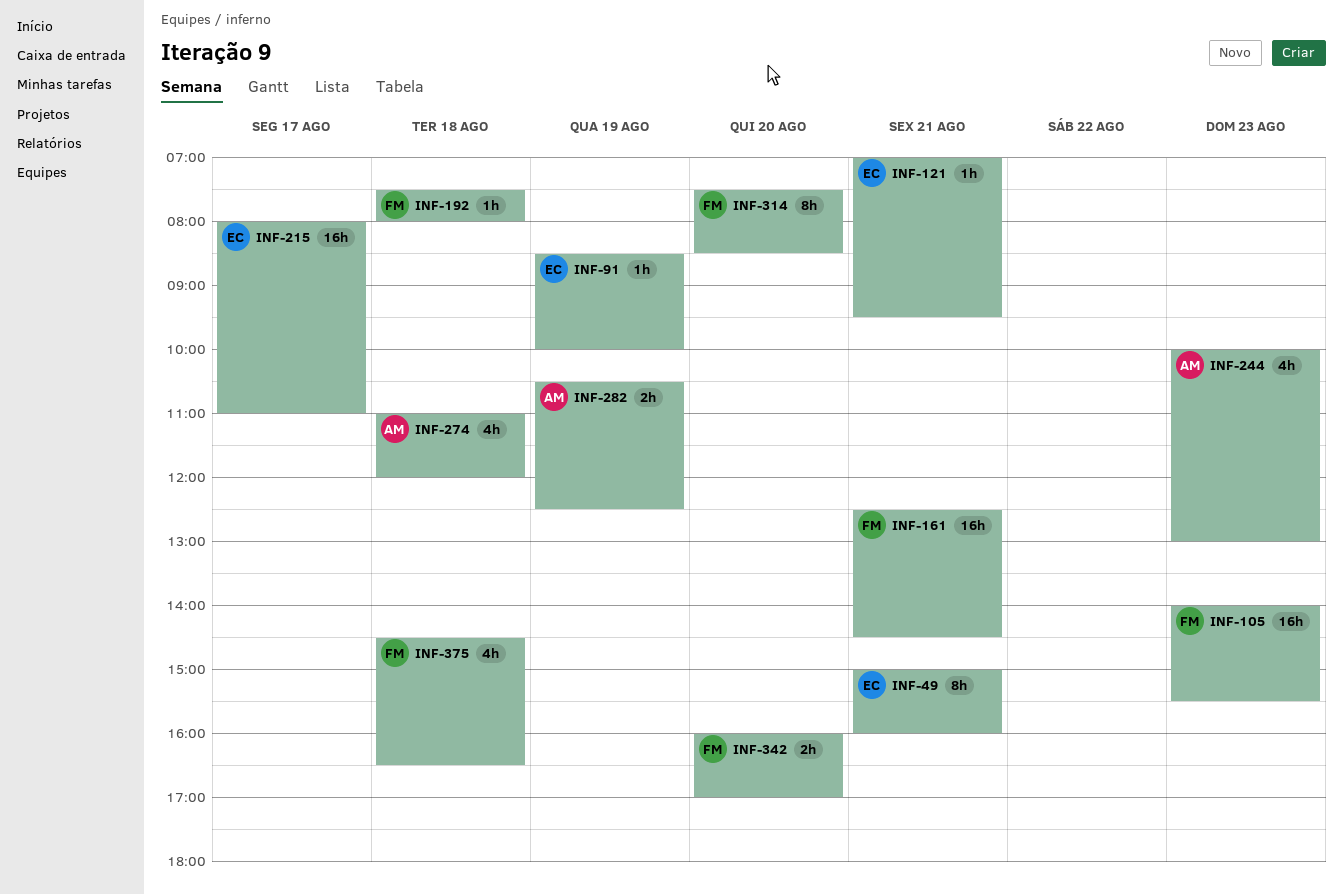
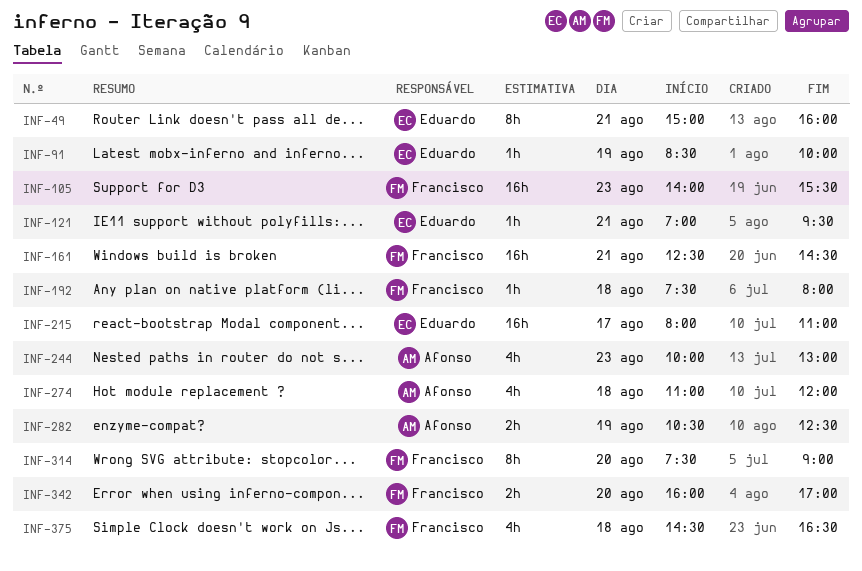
INF-314, ends: 08:30 -> 09:00

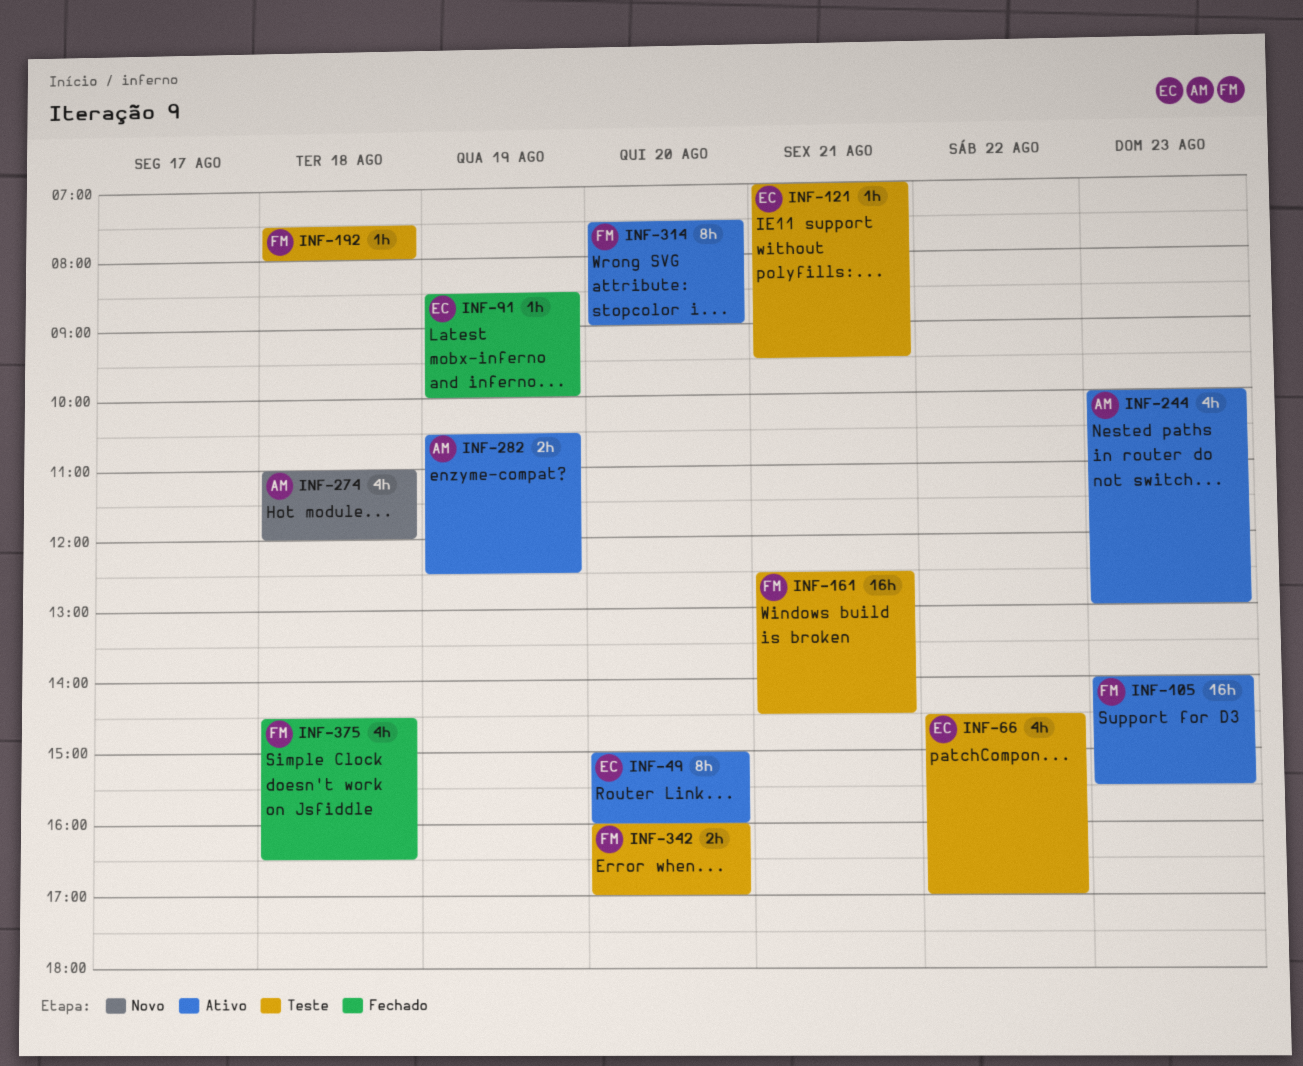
INF-49, day: Aug 21 -> Aug 20
INF-66: none -> present
INF-215: present -> none

